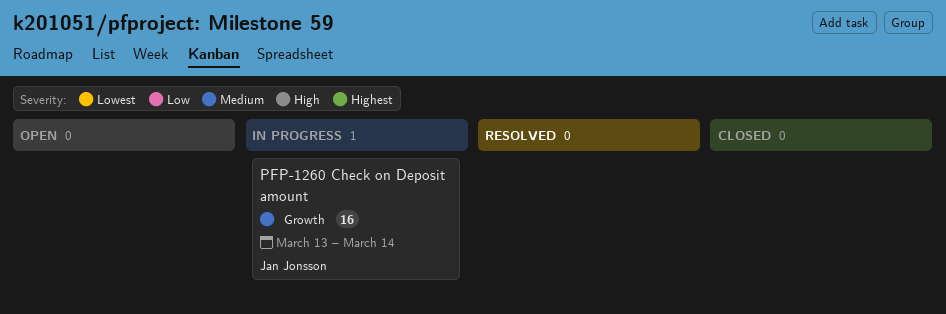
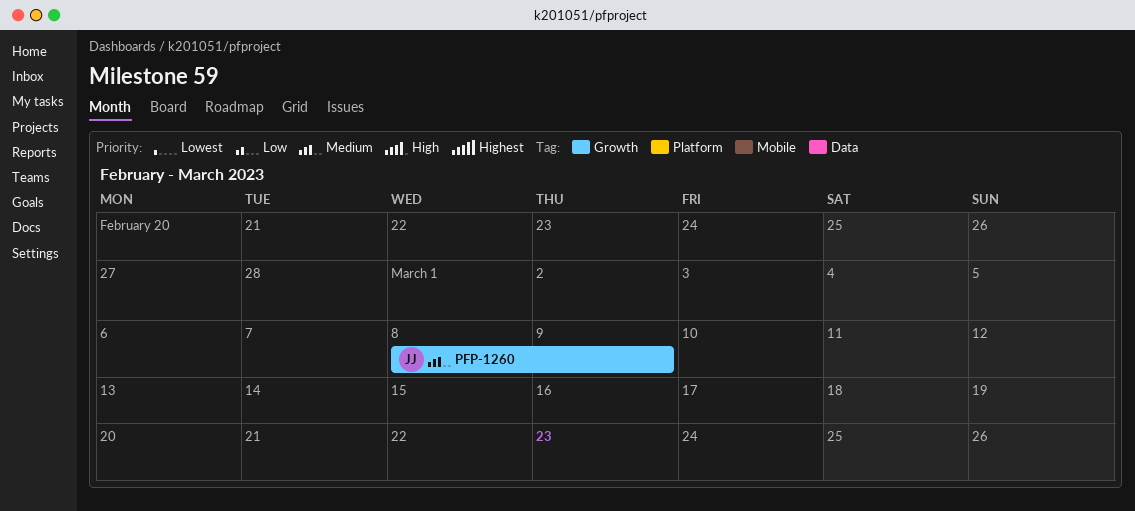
PFP-1260, start: Mar 13 -> Mar 8
PFP-1260, due: Mar 14 -> Mar 9

